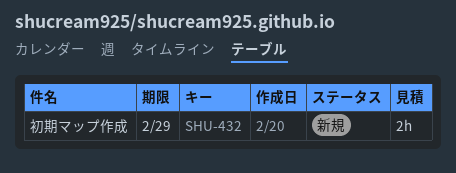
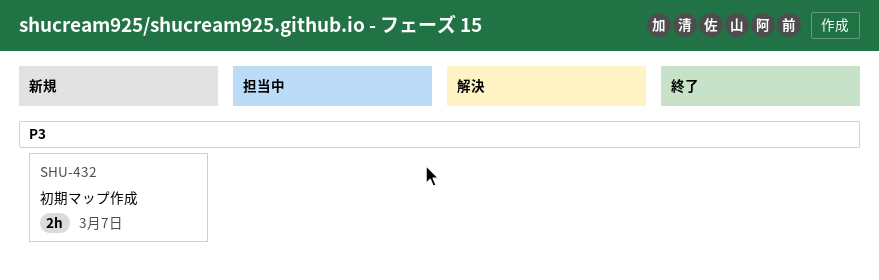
SHU-432, due: Feb 29 -> Mar 7

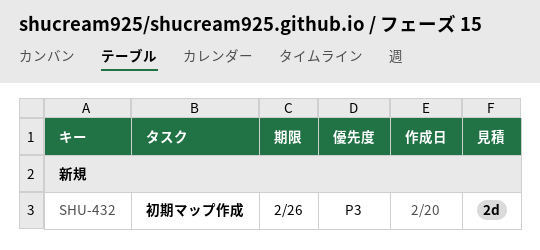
SHU-432, estimate: 2h -> 2d
SHU-432, due: Mar 7 -> Feb 26

